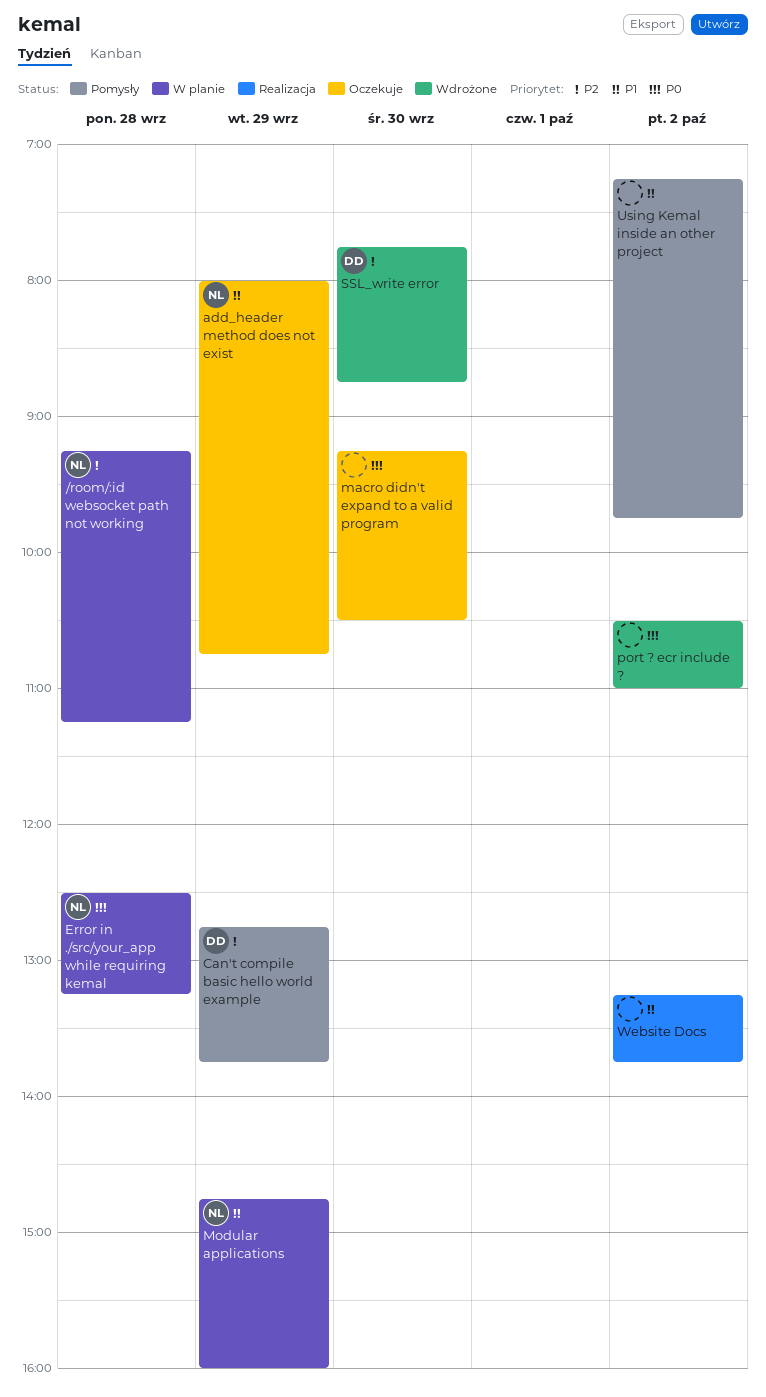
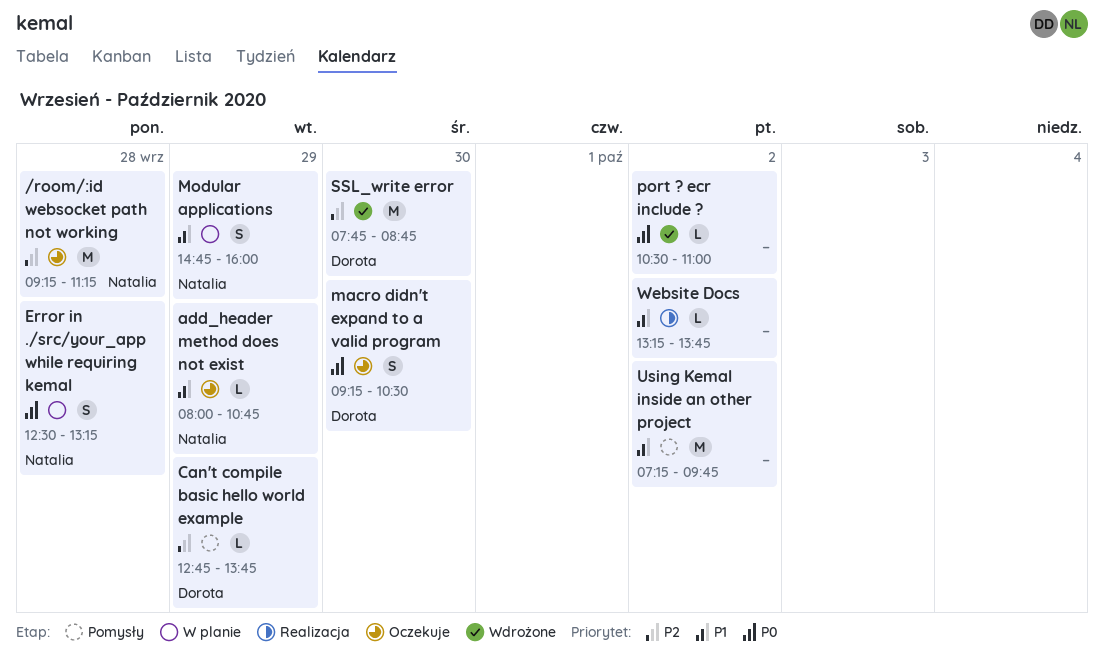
/room/:id websocket path not working, status: W planie -> Oczekuje
macro didn't expand to a valid program, owner: none -> Dorota

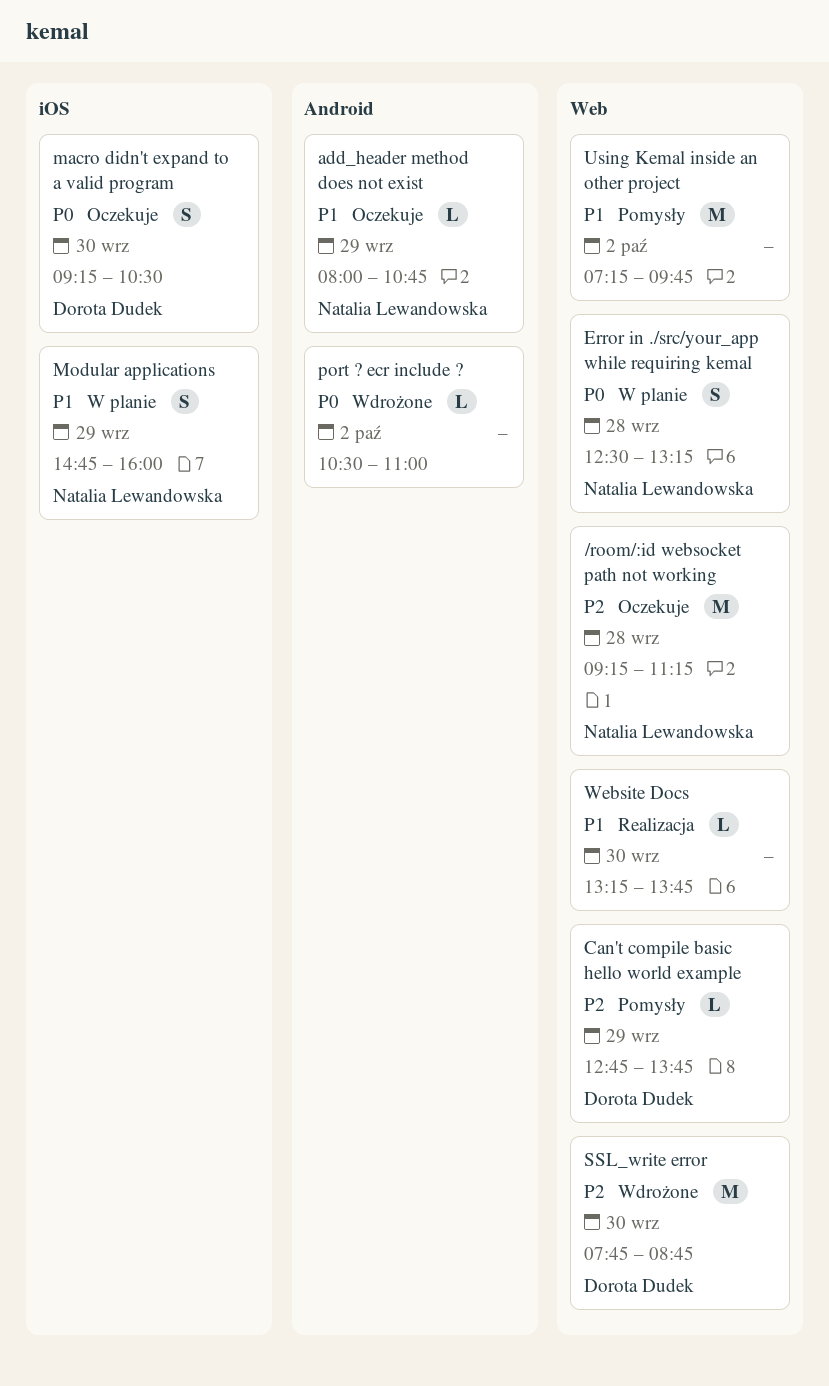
Website Docs, day: Oct 2 -> Sep 30

